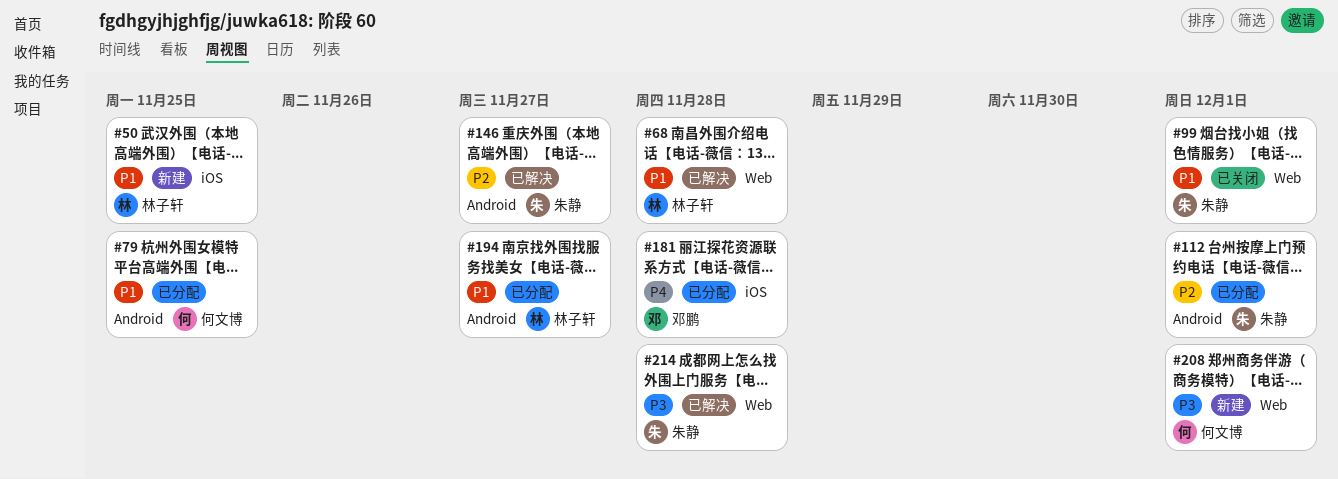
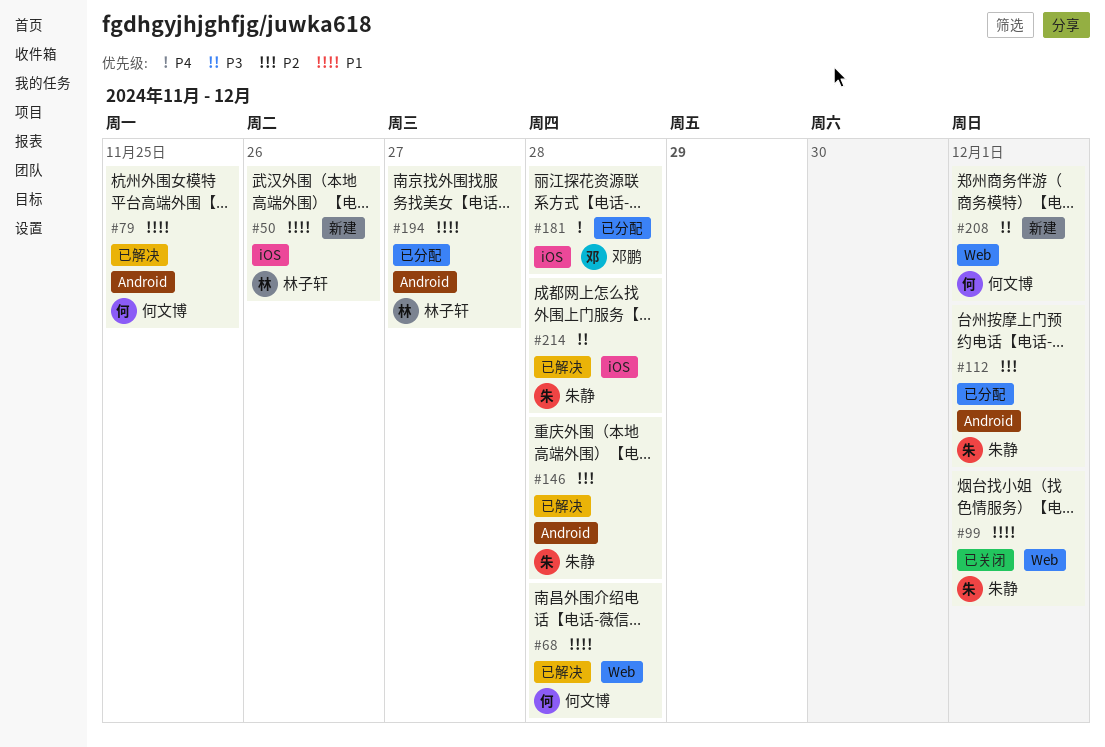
#50, due: Nov 25 -> Nov 26
#68, owner: 林子轩 -> 何文博
#79, status: 已分配 -> 已解决
#146, due: Nov 27 -> Nov 28
#214, label: Web -> iOS

